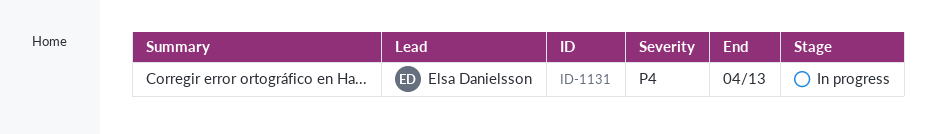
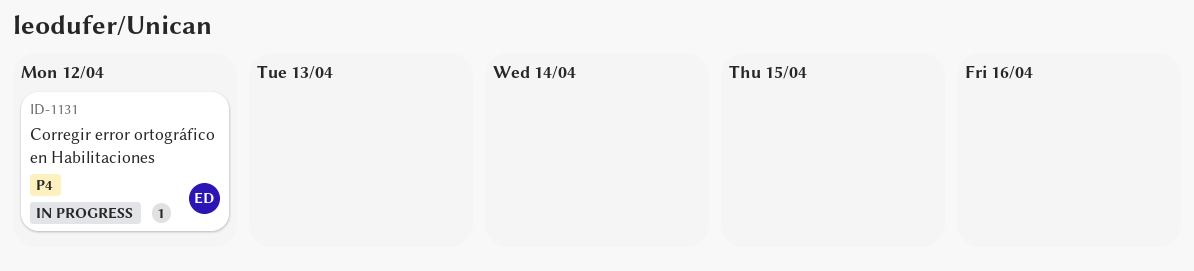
ID-1131, due: Apr 13 -> Apr 12

